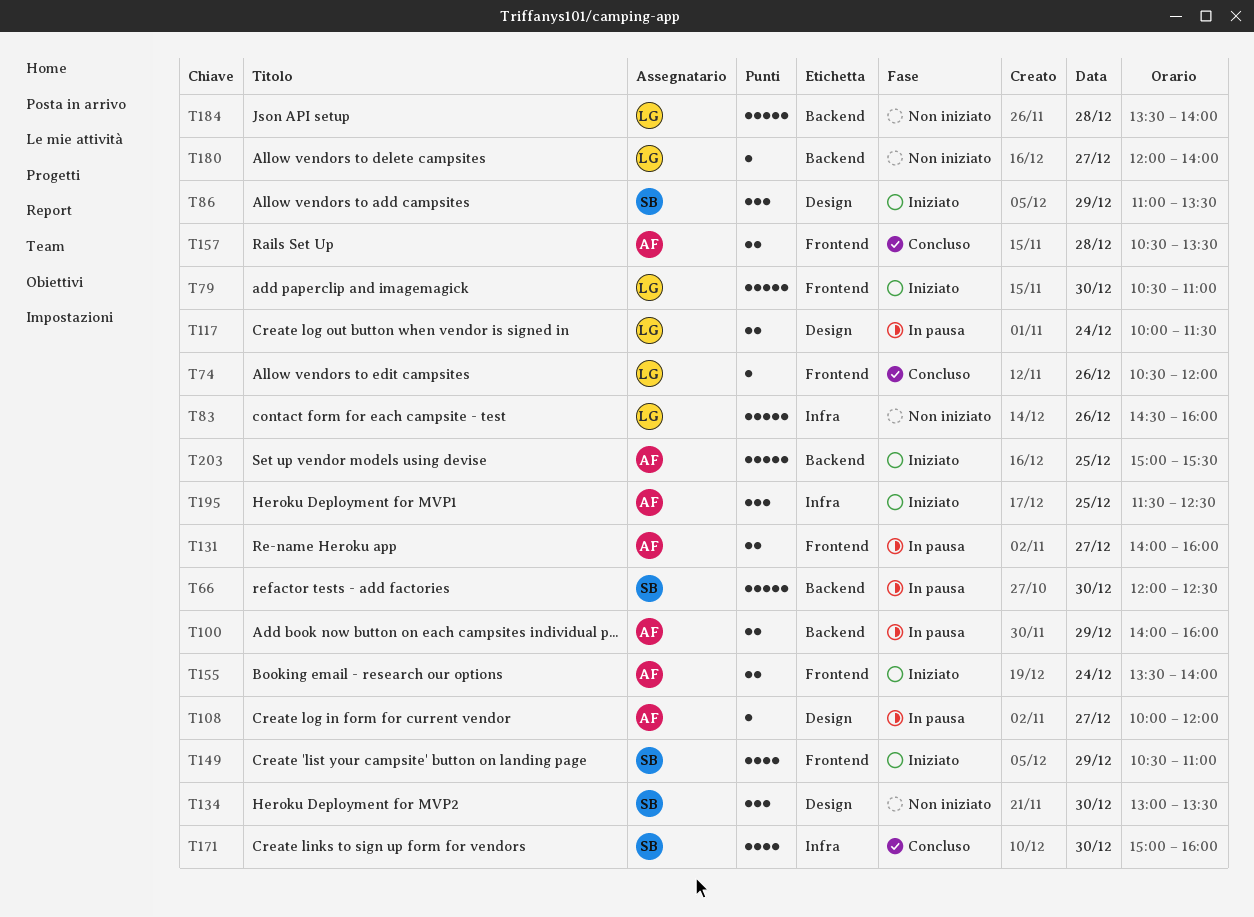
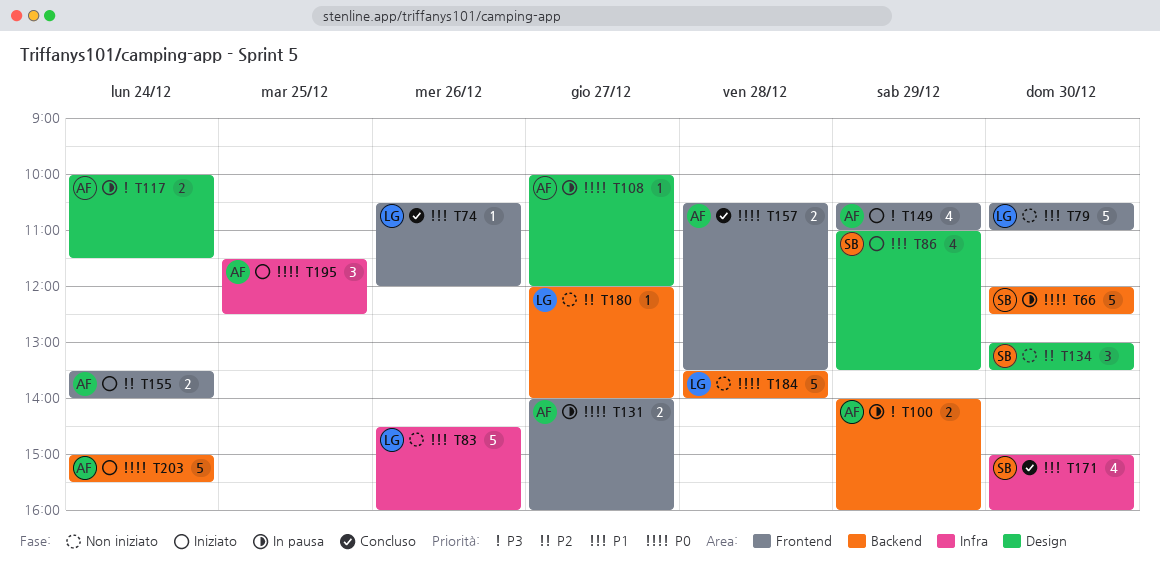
T79, status: Iniziato -> Non iniziato
T86, estimate: 3 -> 4
T117, owner: LG -> AF
T149, owner: SB -> AF
T203, day: Dec 25 -> Dec 24

